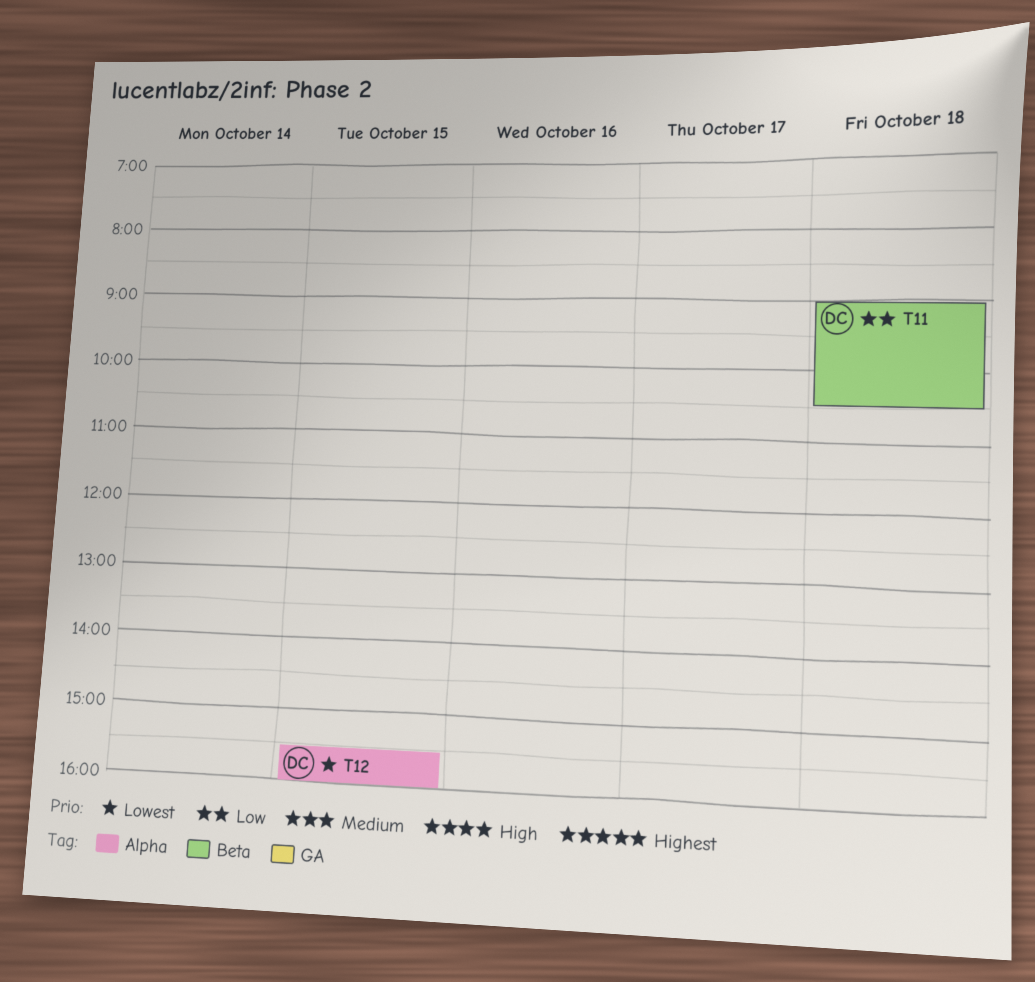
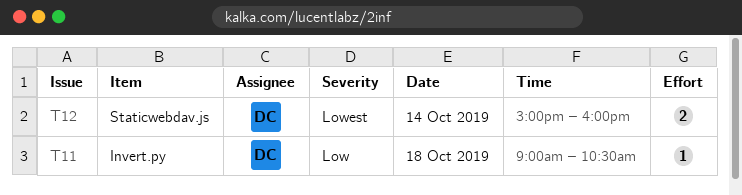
T12, day: Oct 15 -> Oct 14
T12, begins: 15:30 -> 15:00

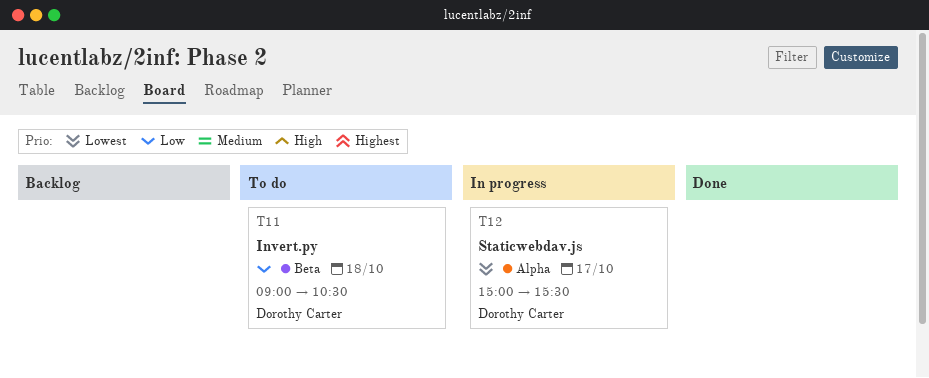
T12, day: Oct 14 -> Oct 17
T12, ends: 16:00 -> 15:30

